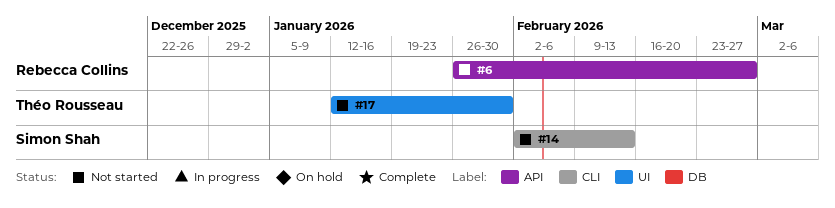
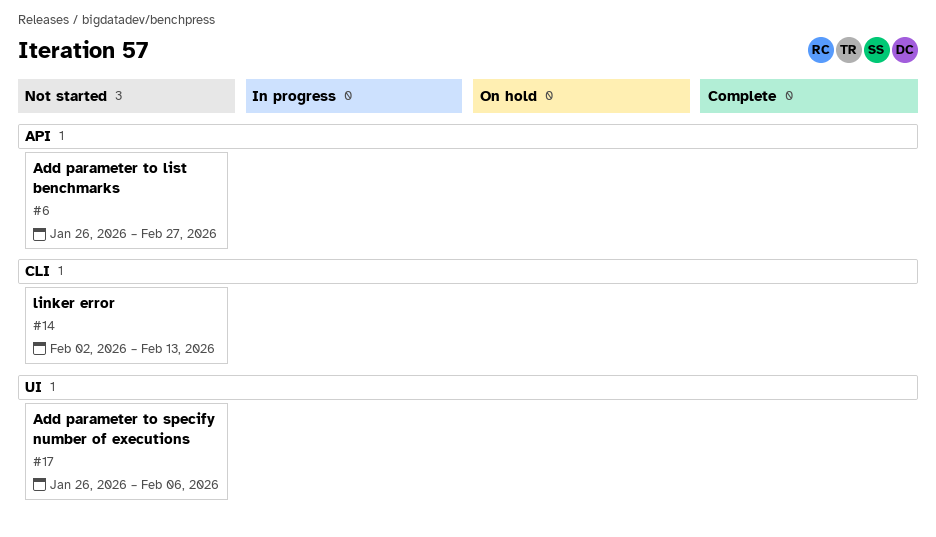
#17, start: Jan 12 -> Jan 26
#17, due: Jan 30 -> Feb 6

